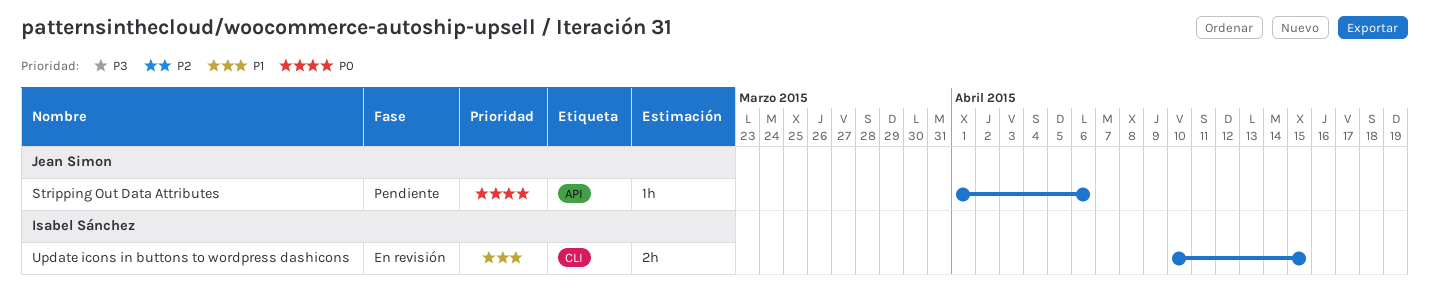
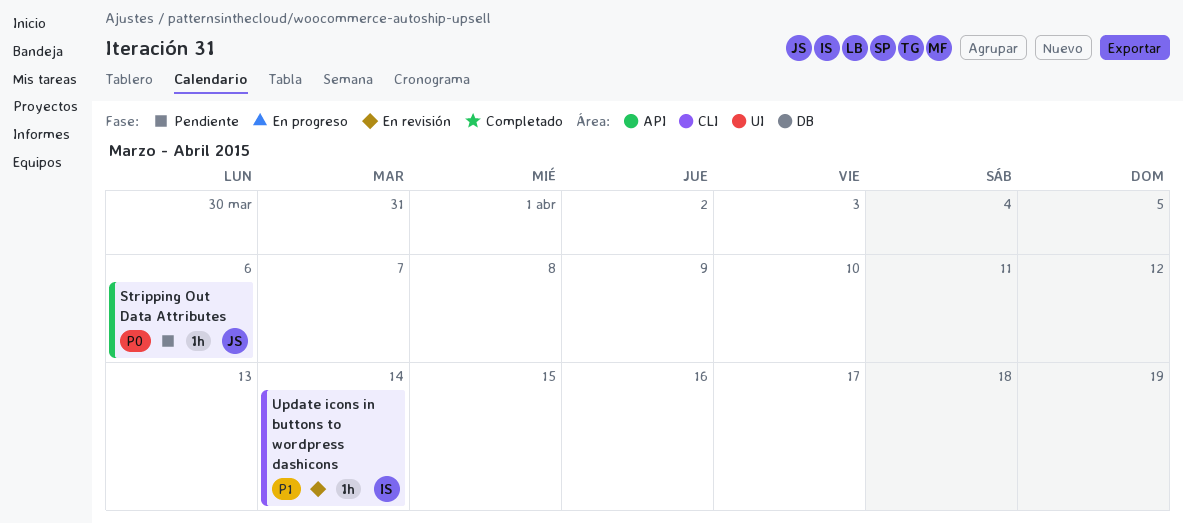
Update icons in buttons to wordpress dashicons, estimate: 2h -> 1h
Update icons in buttons to wordpress dashicons, due: Apr 15 -> Apr 14

